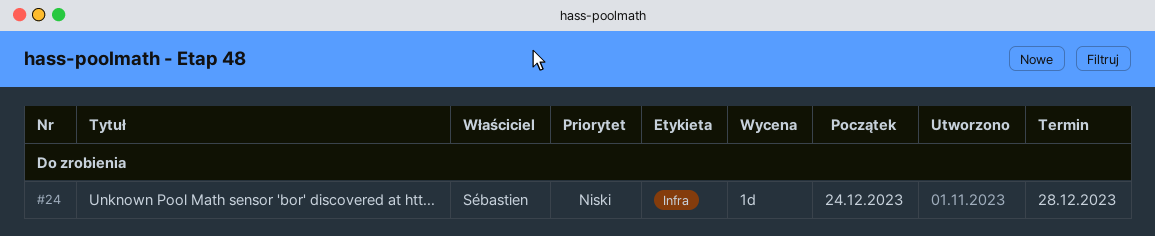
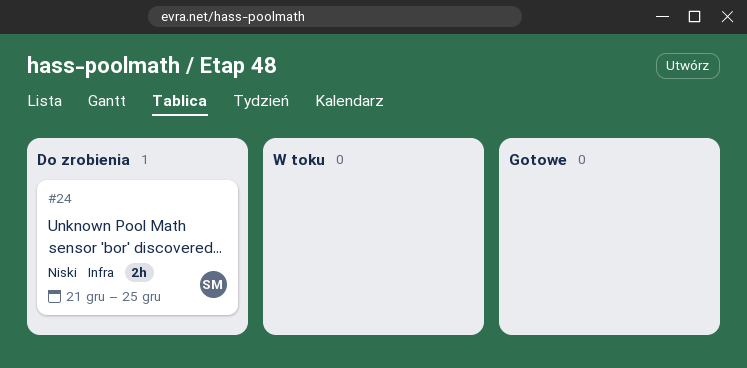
#24, estimate: 1d -> 2h
#24, start: Dec 24 -> Dec 21
#24, due: Dec 28 -> Dec 25

